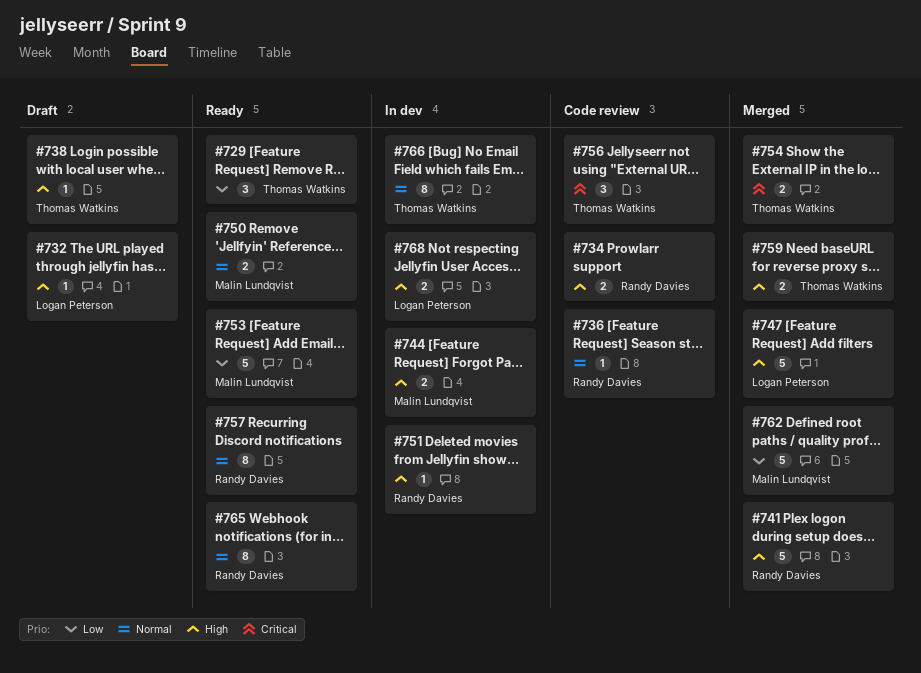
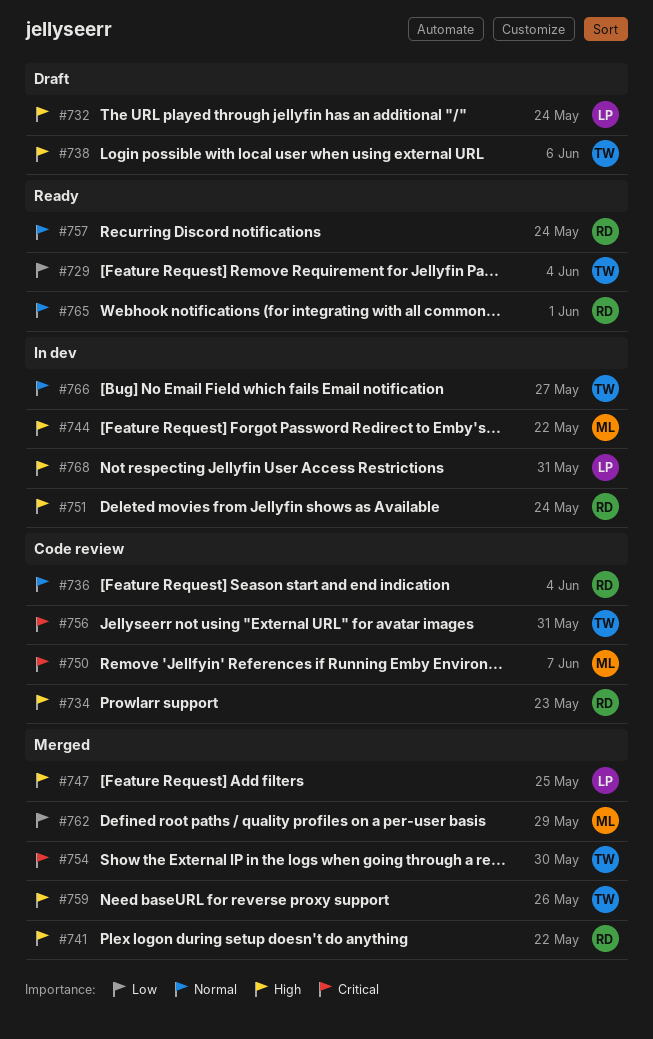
#750, status: Ready -> Code review
#750, priority: Normal -> Critical
#753: present -> none

